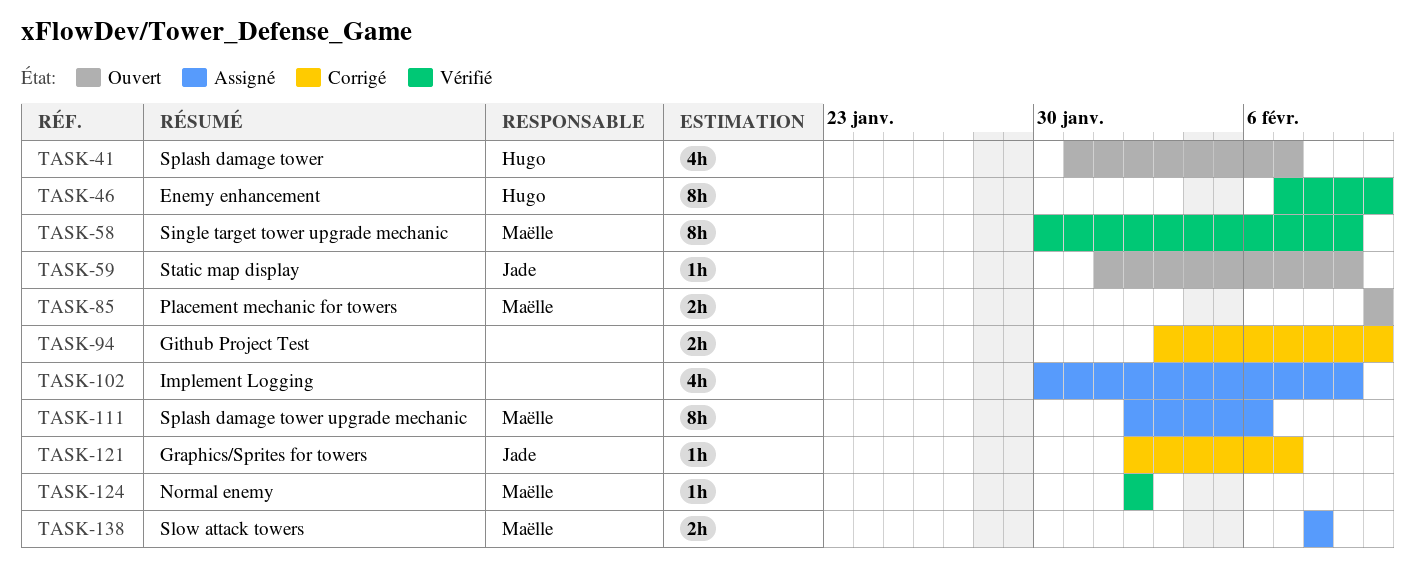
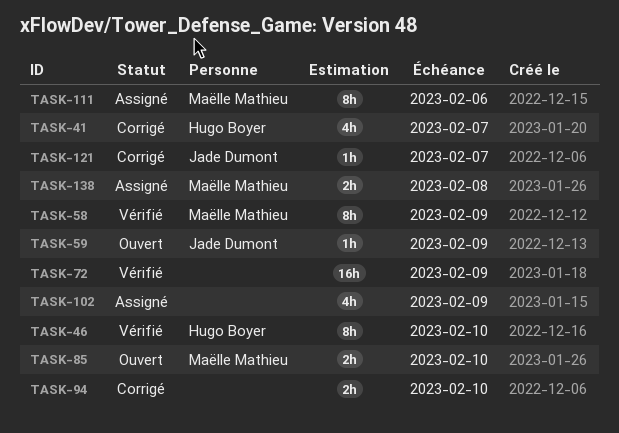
TASK-41, status: Ouvert -> Corrigé
TASK-72: none -> present
TASK-124: present -> none

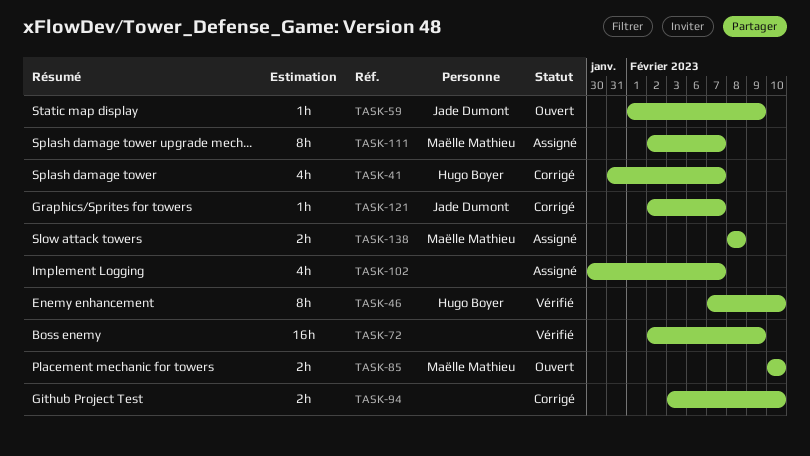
TASK-58: present -> none
TASK-102, due: Feb 9 -> Feb 7
TASK-111, due: Feb 6 -> Feb 7

